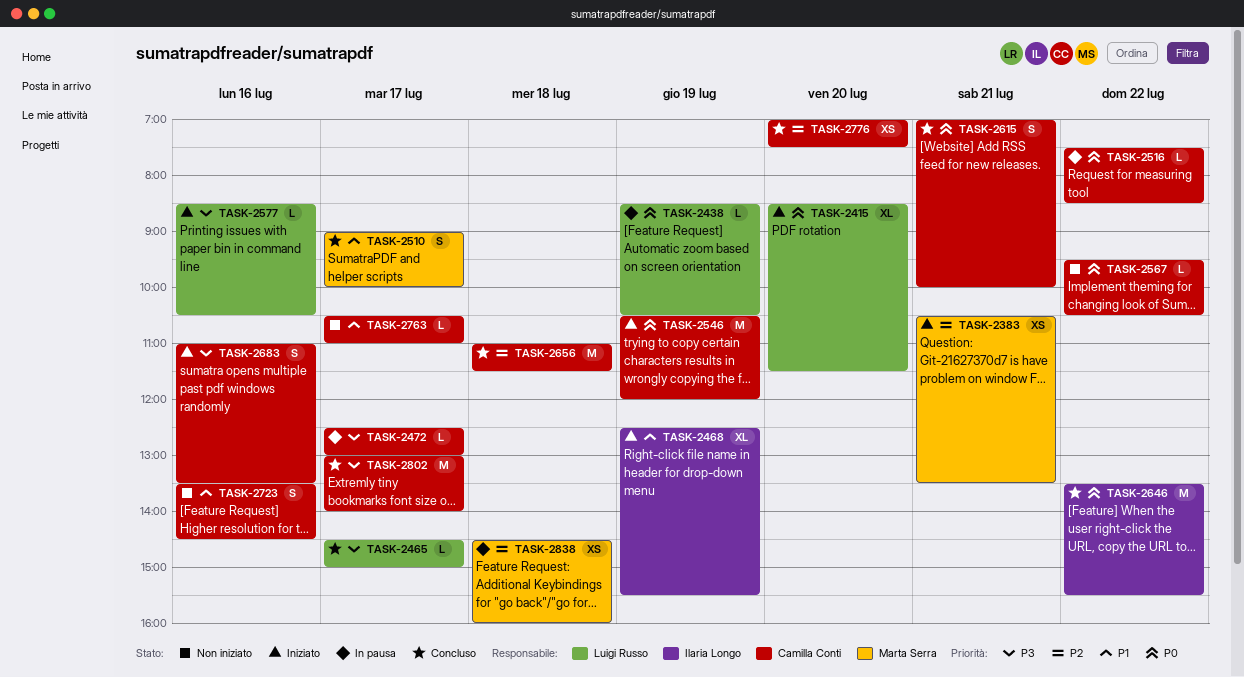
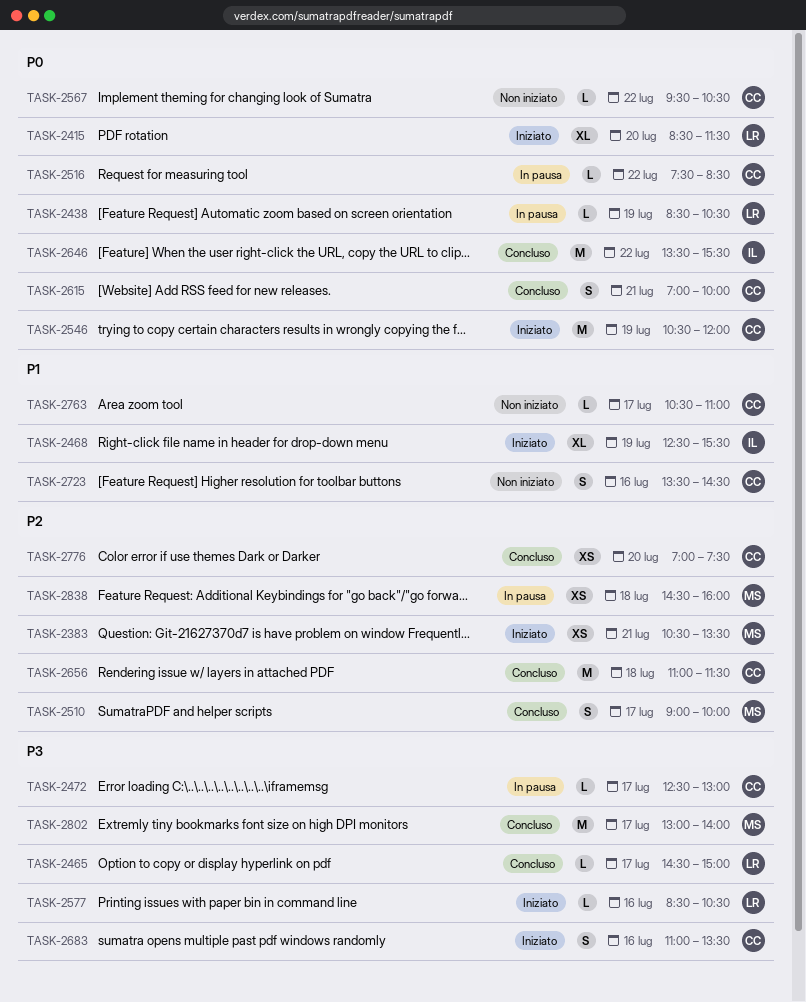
TASK-2510, priority: P1 -> P2
TASK-2802, owner: Camilla Conti -> Marta Serra

